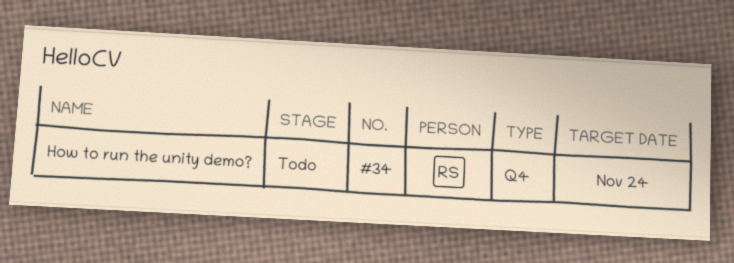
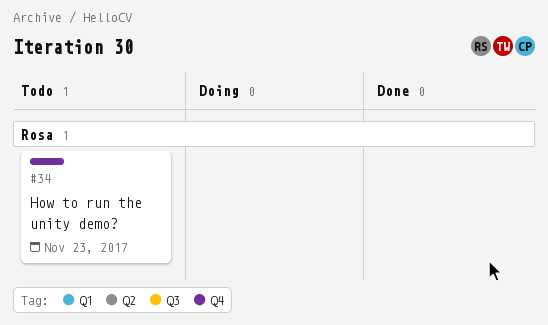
#34, due: Nov 24 -> Nov 23

